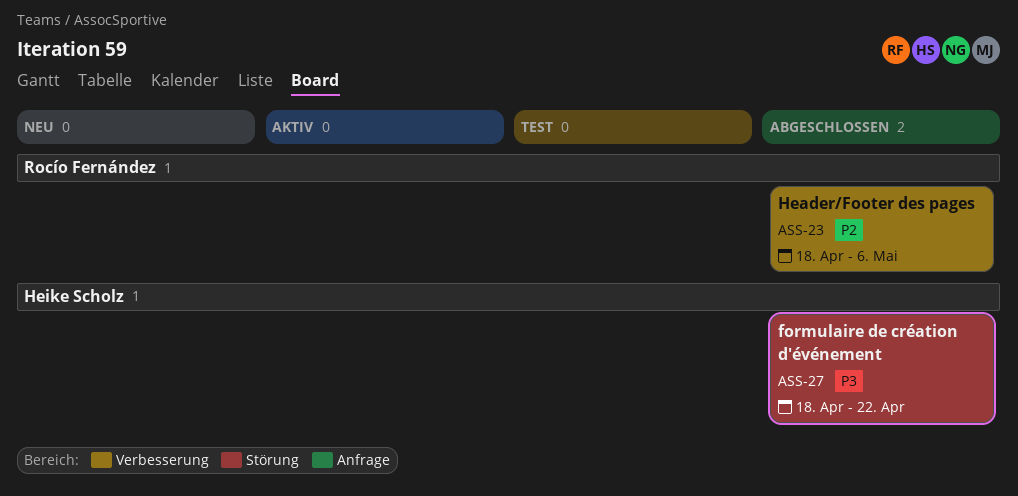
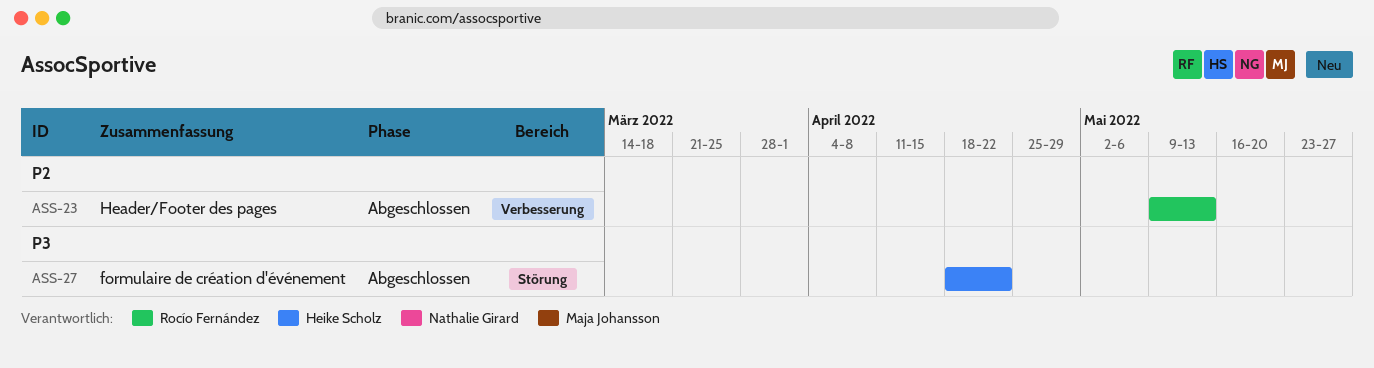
ASS-23, start: Apr 18 -> May 9
ASS-23, due: May 6 -> May 13

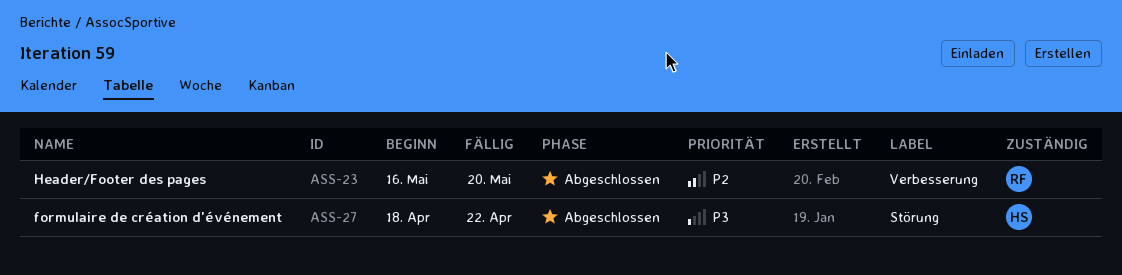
ASS-23, start: May 9 -> May 16
ASS-23, due: May 13 -> May 20

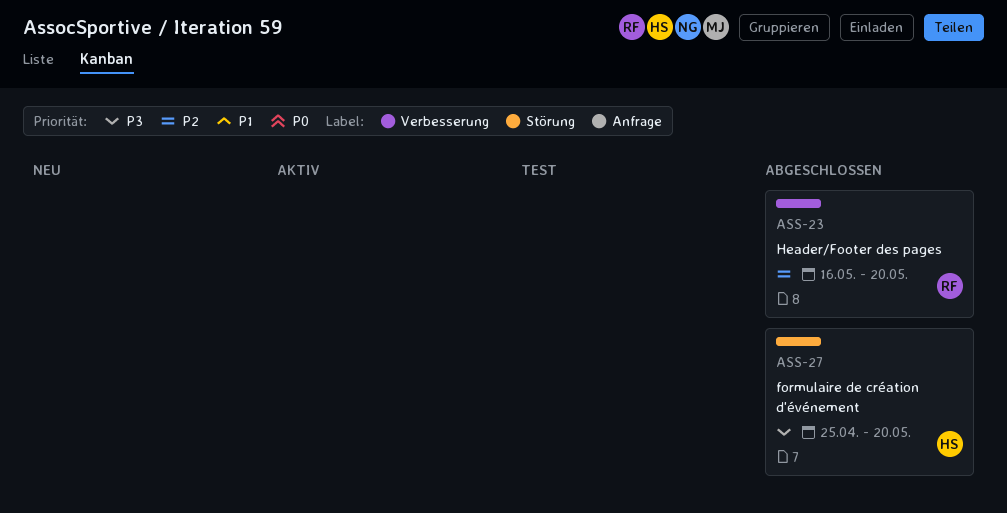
ASS-27, start: Apr 18 -> Apr 25
ASS-27, due: Apr 22 -> May 20

